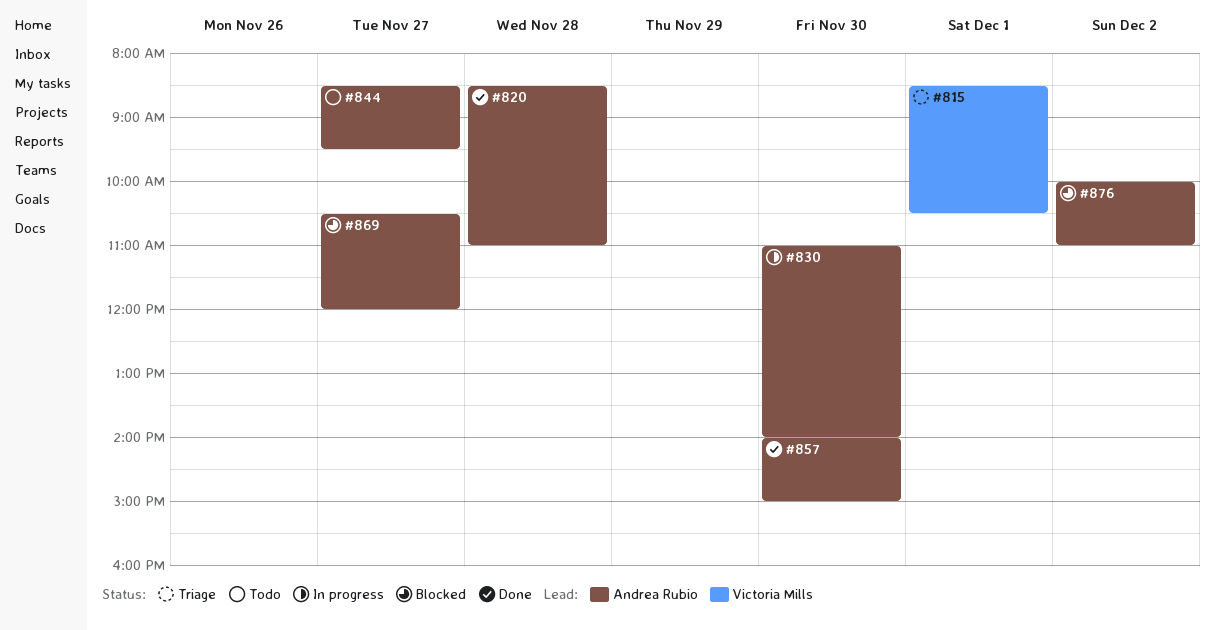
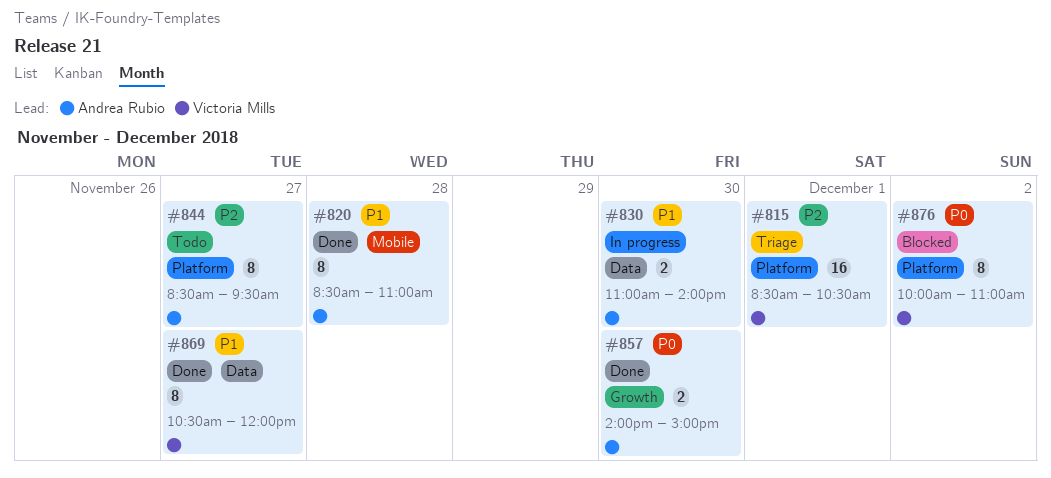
#869, status: Blocked -> Done
#869, owner: Andrea Rubio -> Victoria Mills
#876, owner: Andrea Rubio -> Victoria Mills

